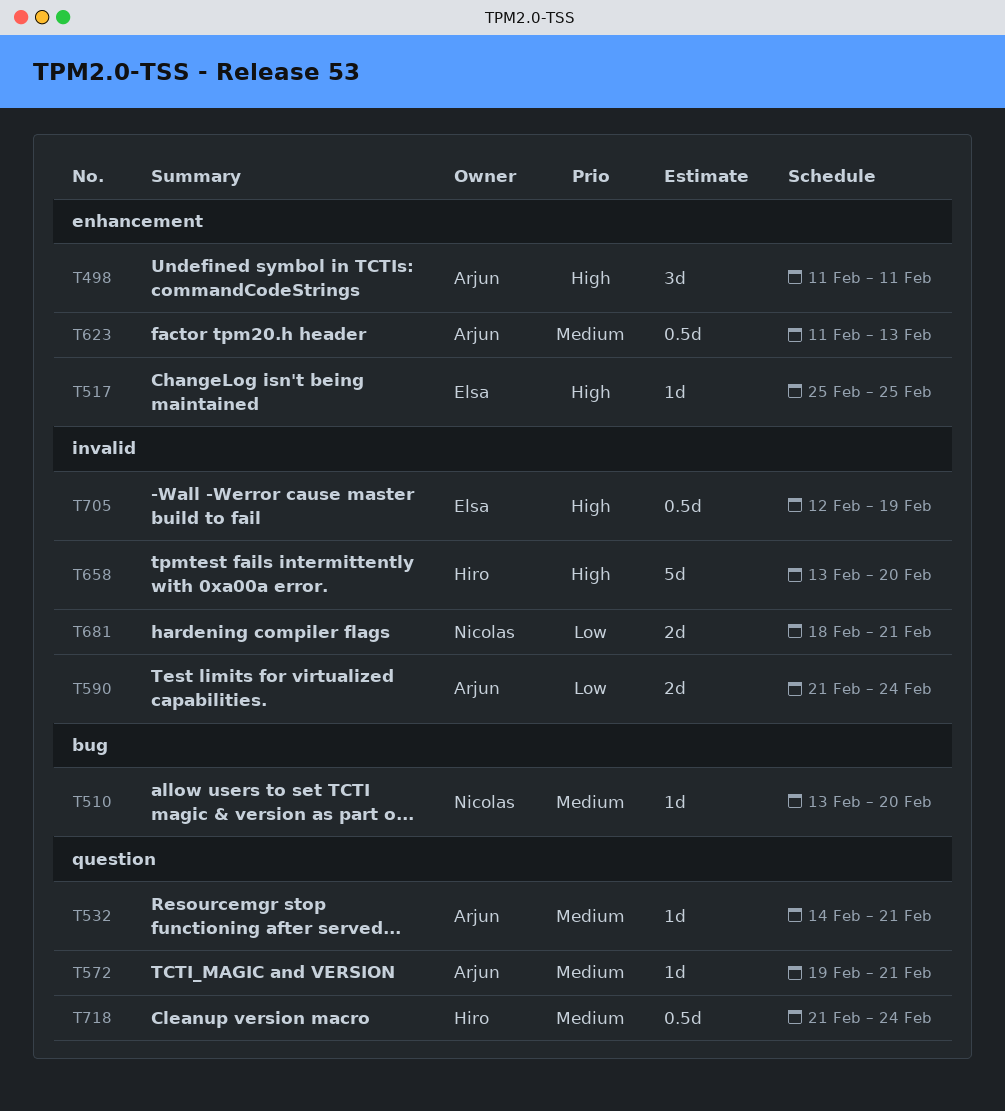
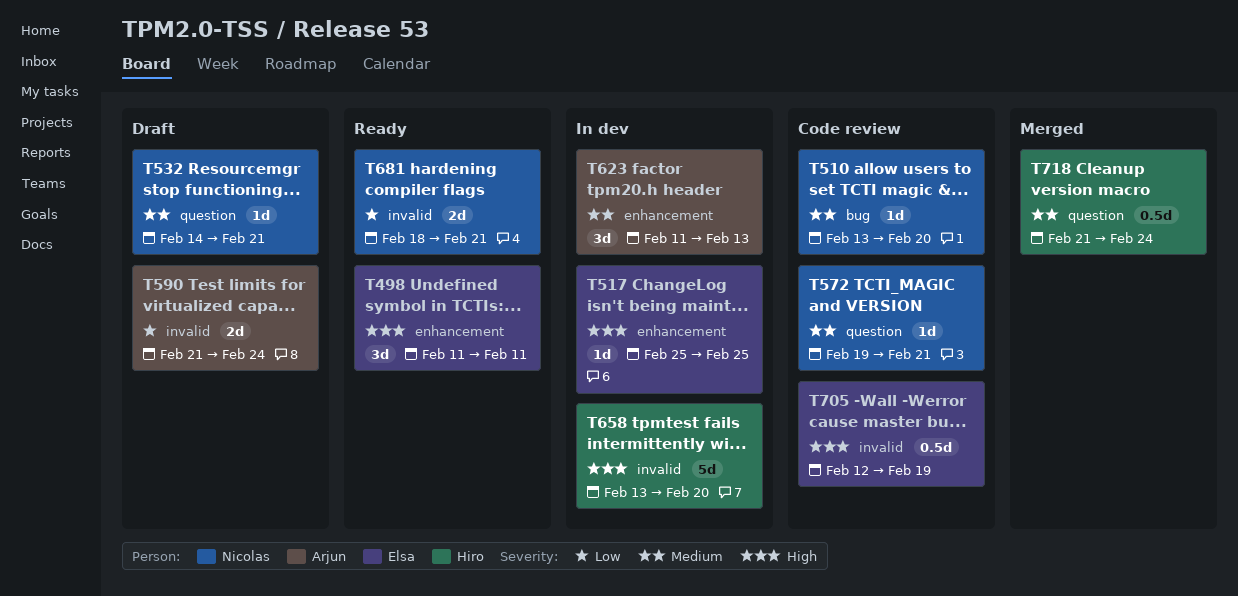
T498, owner: Arjun -> Elsa
T532, owner: Arjun -> Nicolas
T572, owner: Arjun -> Nicolas
T623, estimate: 0.5d -> 3d

